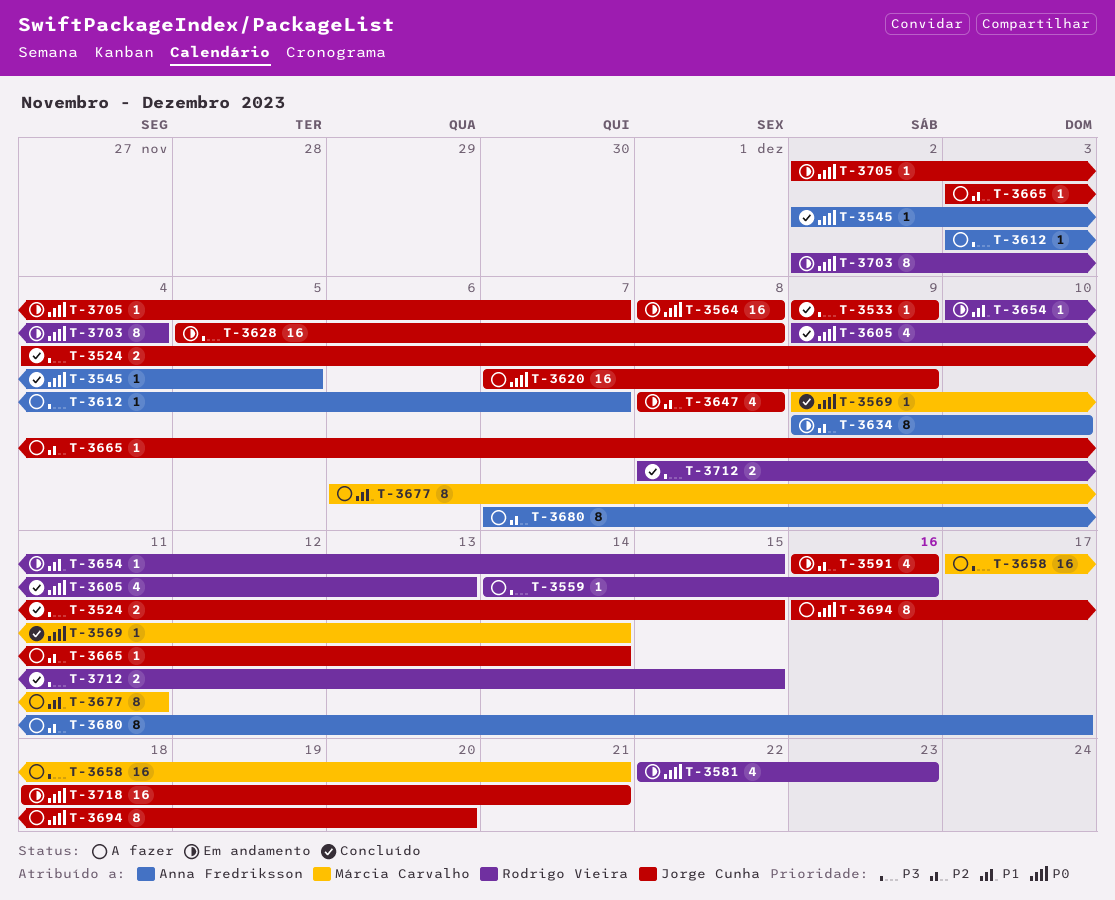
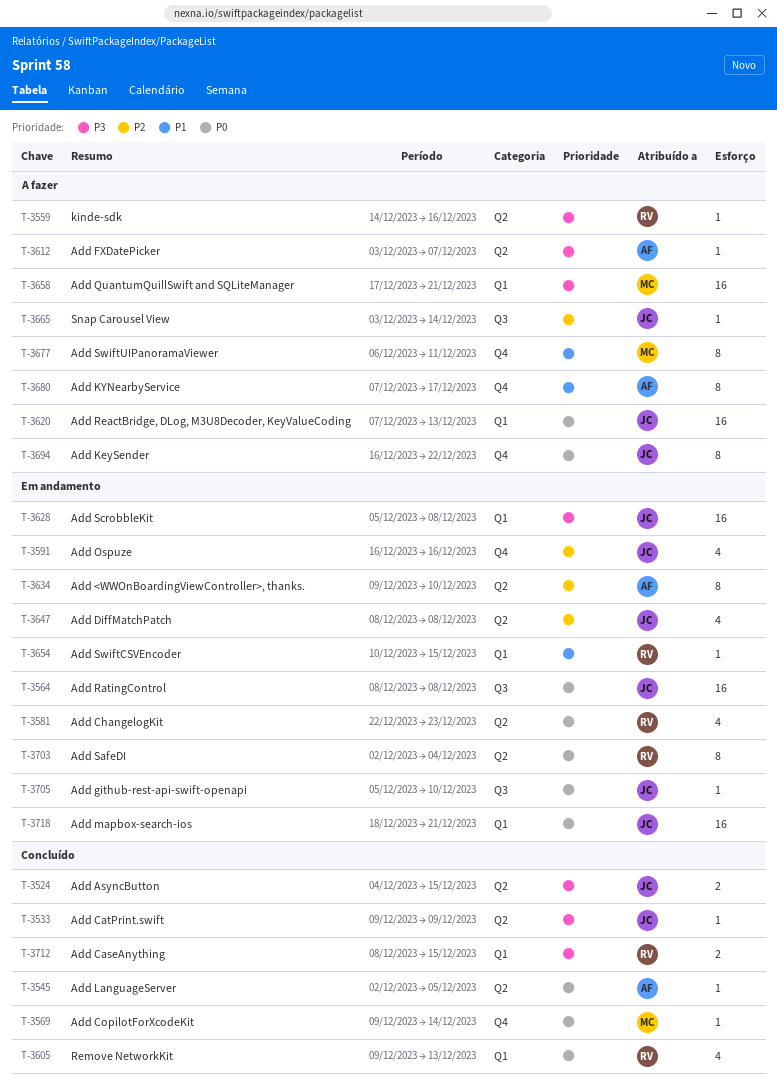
T-3620, due: Dec 9 -> Dec 13
T-3680, priority: P2 -> P1
T-3694, due: Dec 20 -> Dec 22
T-3705, start: Dec 2 -> Dec 5
T-3705, due: Dec 7 -> Dec 10

